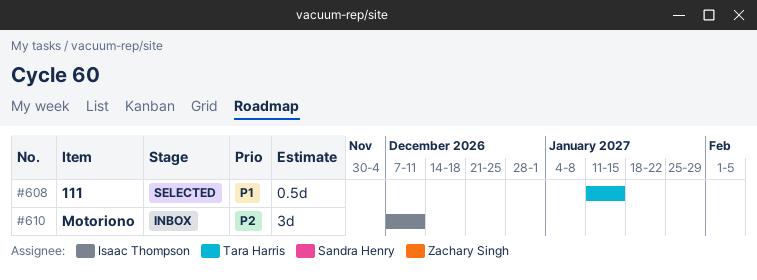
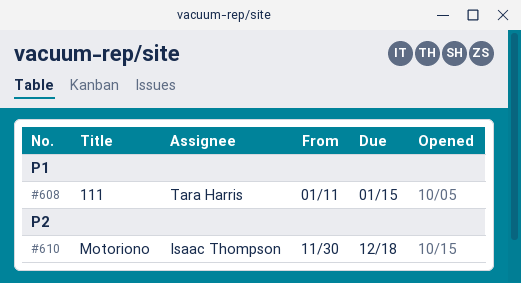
#610, start: Dec 7 -> Nov 30
#610, due: Dec 11 -> Dec 18

